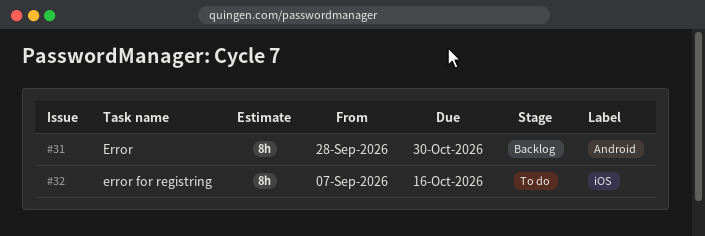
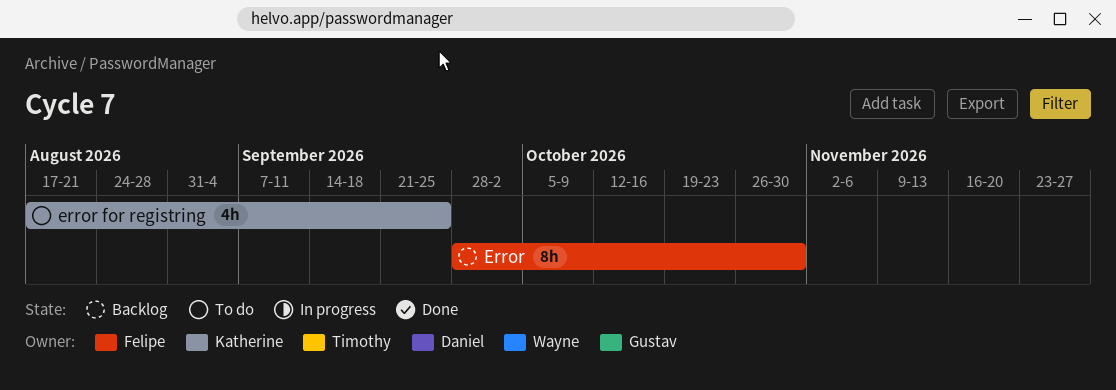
error for registring, estimate: 8h -> 4h
error for registring, start: Sep 7 -> Aug 17
error for registring, due: Oct 16 -> Sep 25

